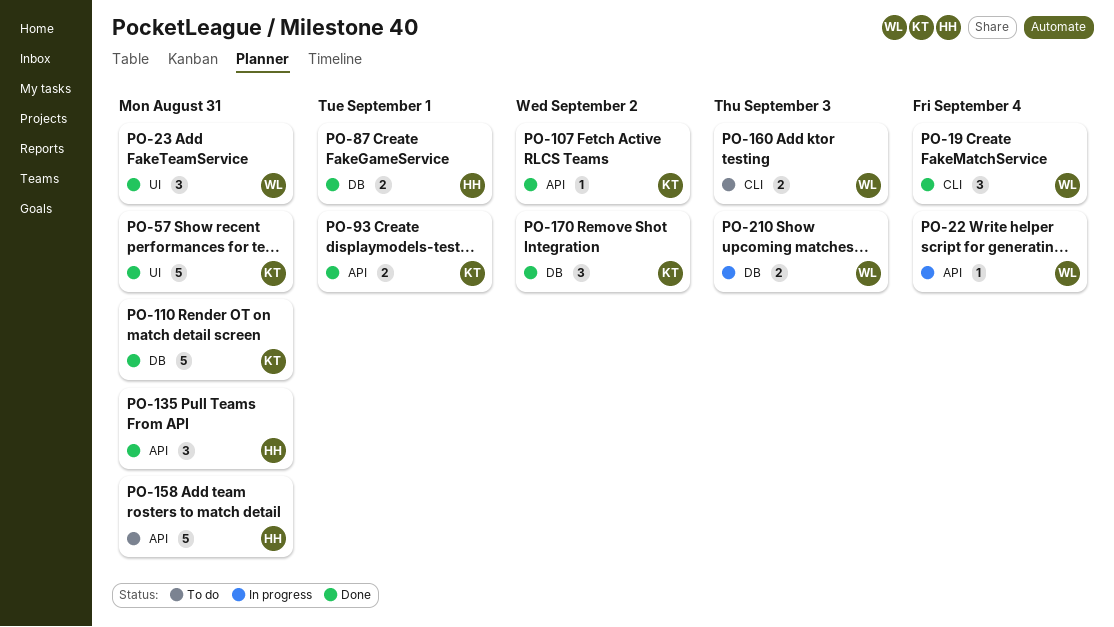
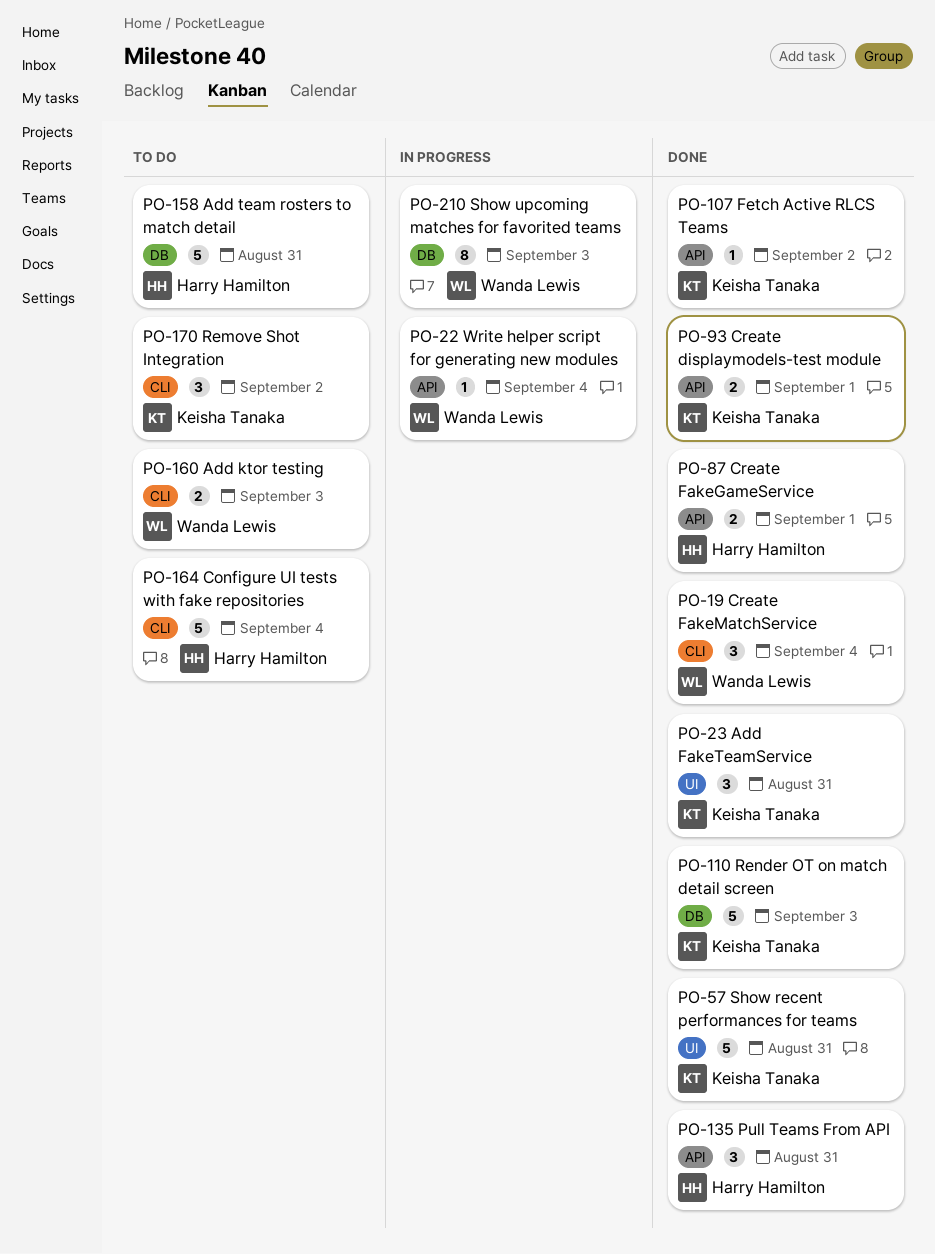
PO-23, owner: Wanda Lewis -> Keisha Tanaka
PO-87, label: DB -> API
PO-110, due: Aug 31 -> Sep 3
PO-158, label: API -> DB
PO-164: none -> present
PO-170, status: Done -> To do
PO-170, label: DB -> CLI
PO-210, estimate: 2 -> 8

